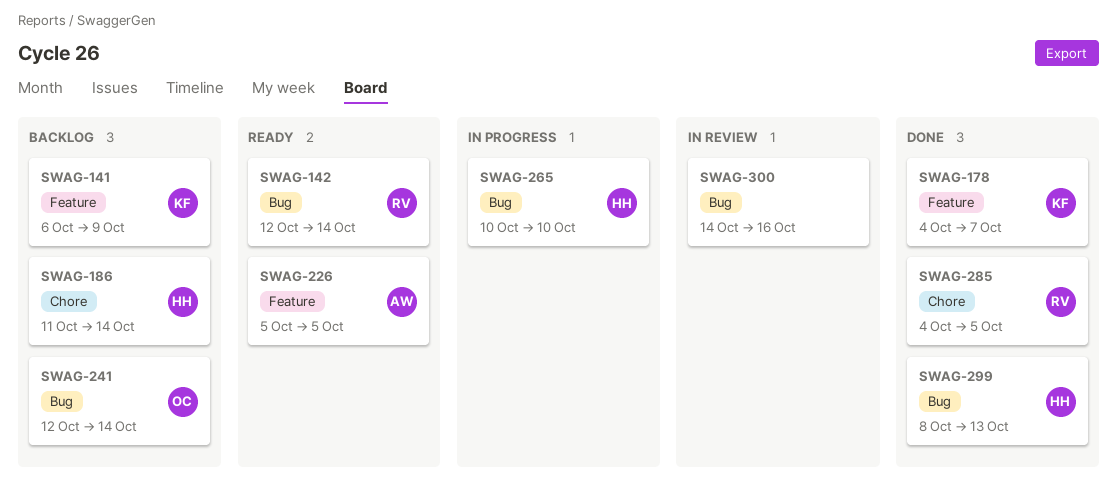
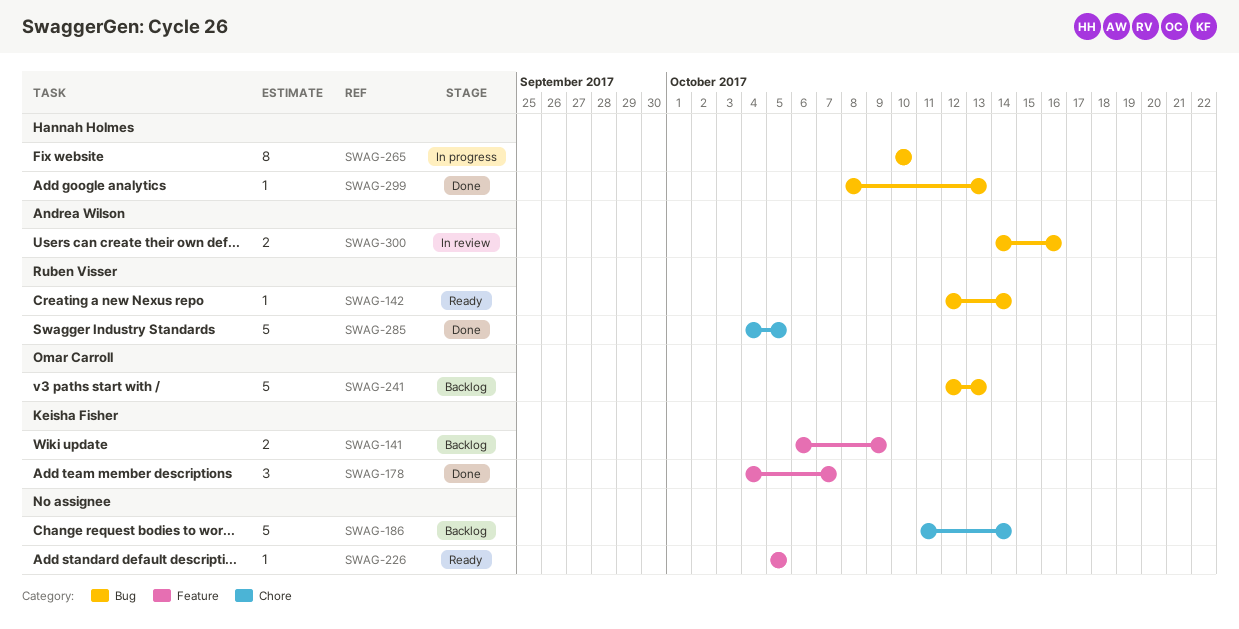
SWAG-186, owner: Hannah Holmes -> none
SWAG-226, owner: Andrea Wilson -> none
SWAG-241, due: Oct 14 -> Oct 13
SWAG-300, owner: none -> Andrea Wilson

